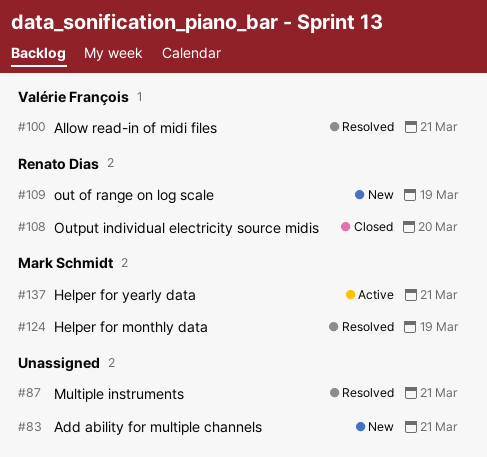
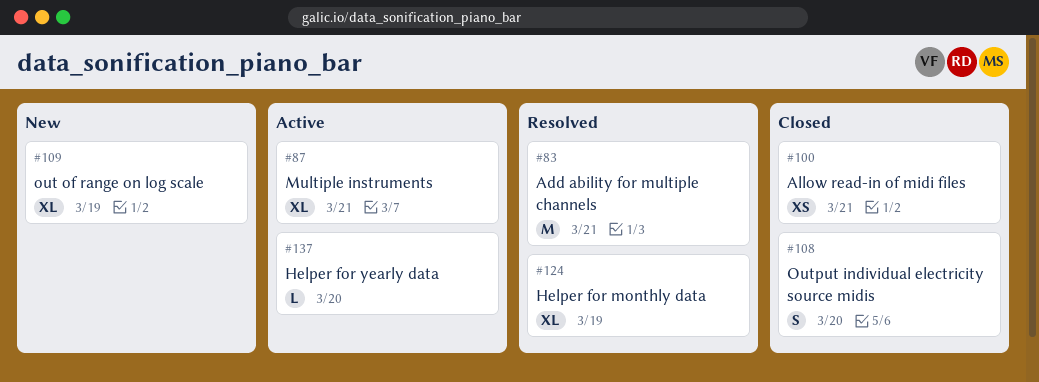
#83, status: New -> Resolved
#87, status: Resolved -> Active
#100, status: Resolved -> Closed
#137, due: Mar 21 -> Mar 20

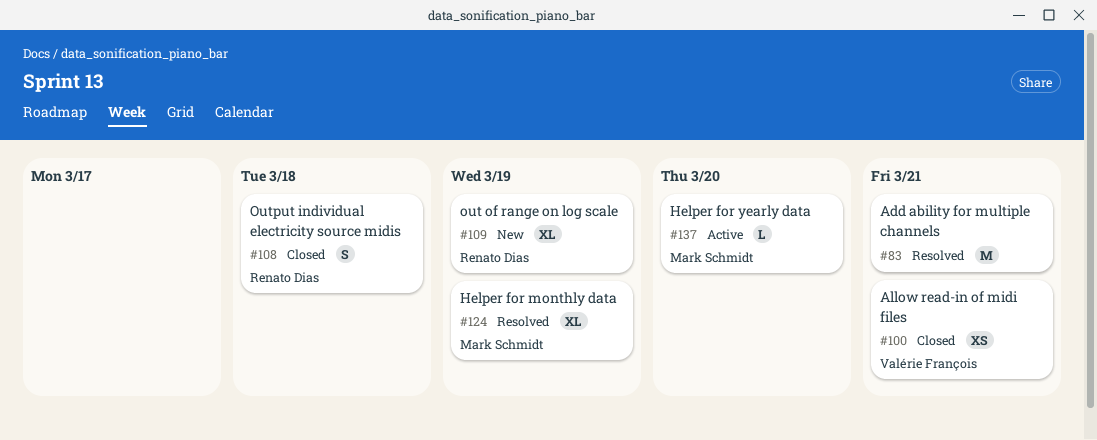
#87: present -> none
#108, due: Mar 20 -> Mar 18

